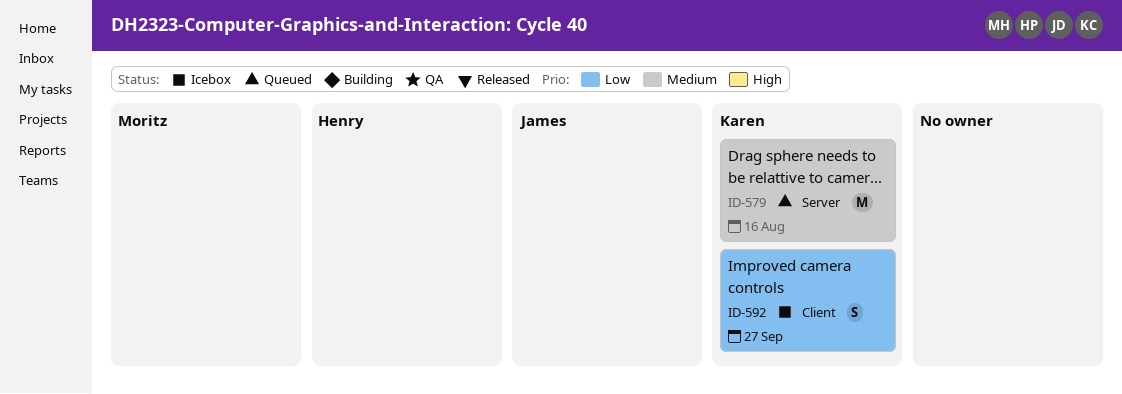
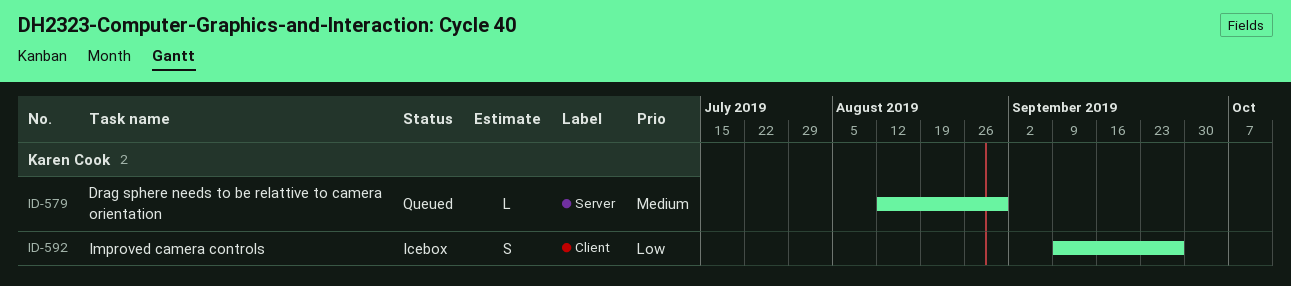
ID-579, estimate: M -> L
ID-579, due: Aug 16 -> Aug 30

